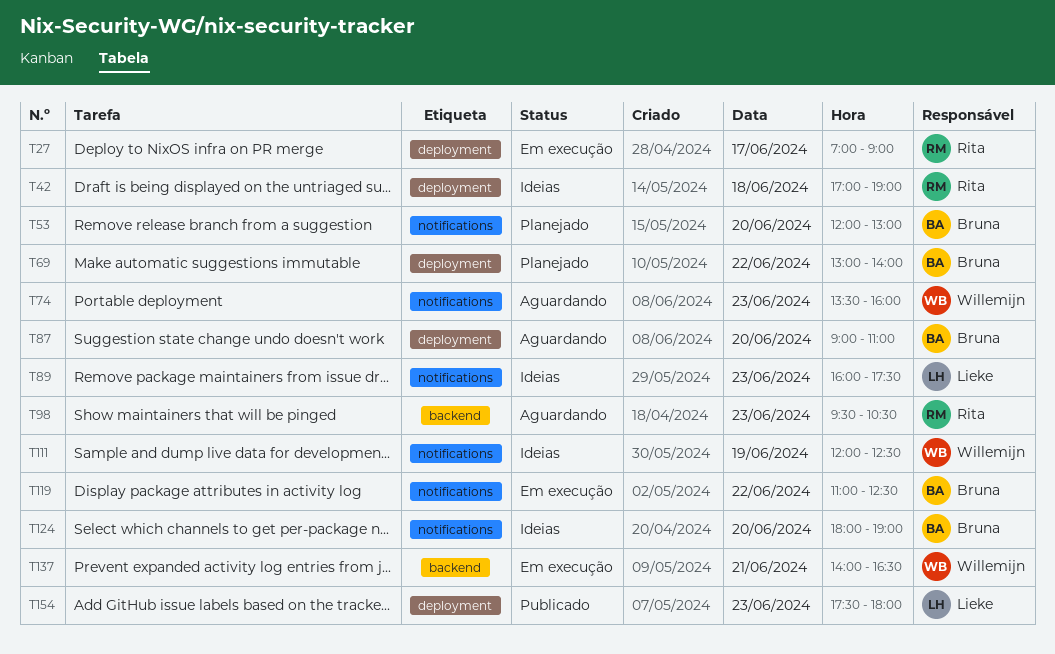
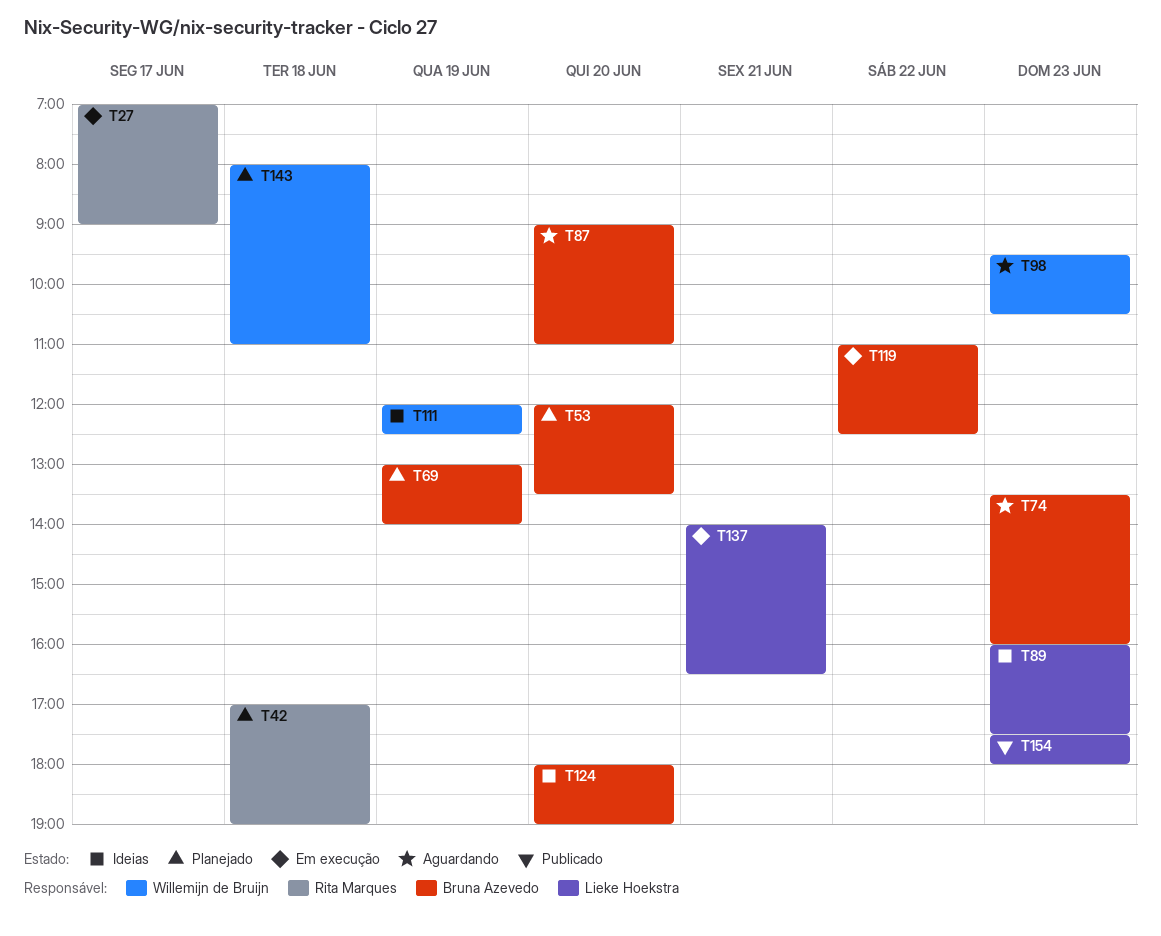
T42, status: Ideias -> Planejado
T53, ends: 13:00 -> 13:30
T69, day: Jun 22 -> Jun 19
T74, owner: Willemijn de Bruijn -> Bruna Azevedo
T98, owner: Rita Marques -> Willemijn de Bruijn
T137, owner: Willemijn de Bruijn -> Lieke Hoekstra
T143: none -> present

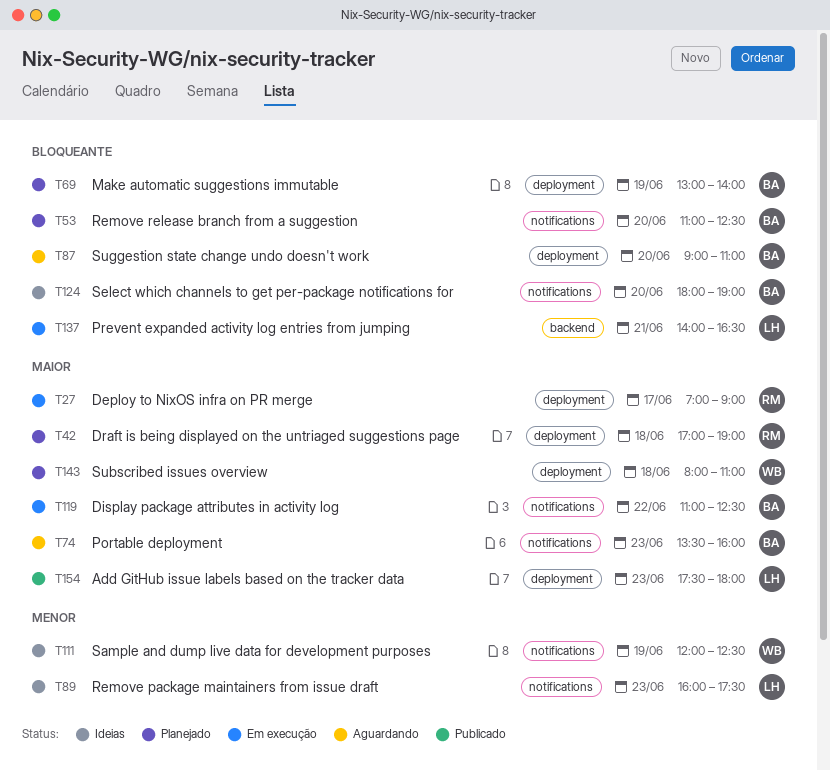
T53, begins: 12:00 -> 11:00
T53, ends: 13:30 -> 12:30
T98: present -> none

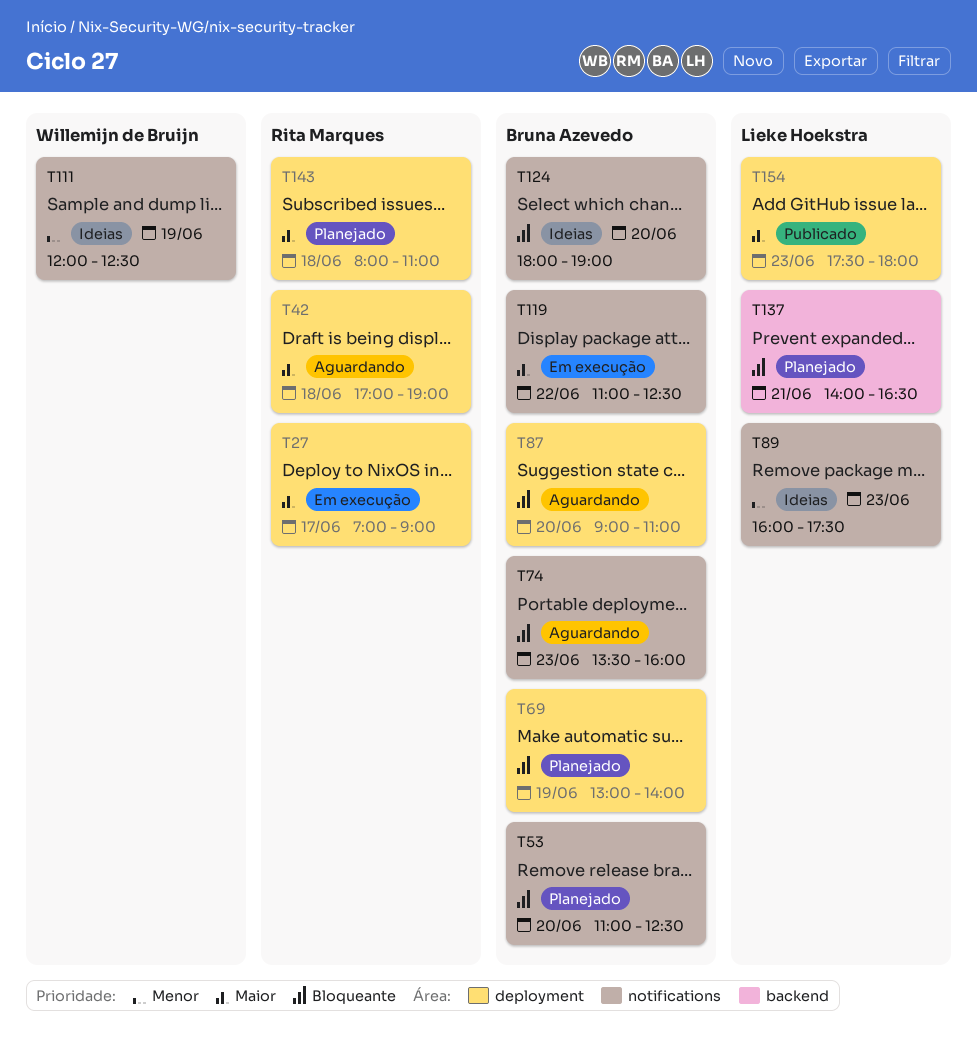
T42, status: Planejado -> Aguardando
T74, priority: Maior -> Bloqueante
T137, status: Em execução -> Planejado
T143, owner: Willemijn de Bruijn -> Rita Marques

